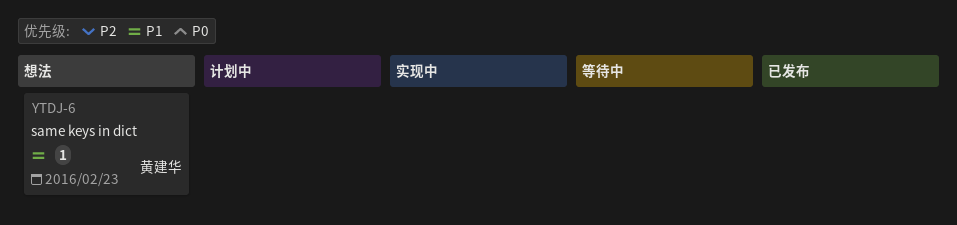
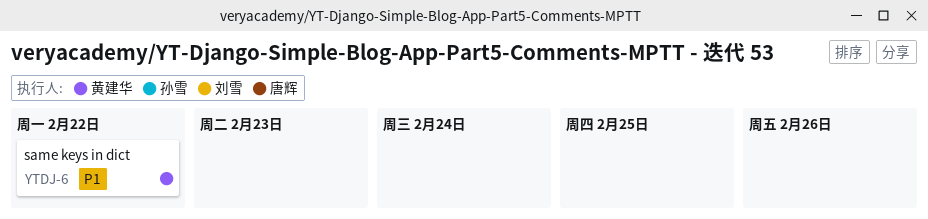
YTDJ-6, due: Feb 23 -> Feb 22

